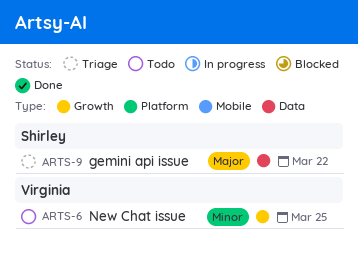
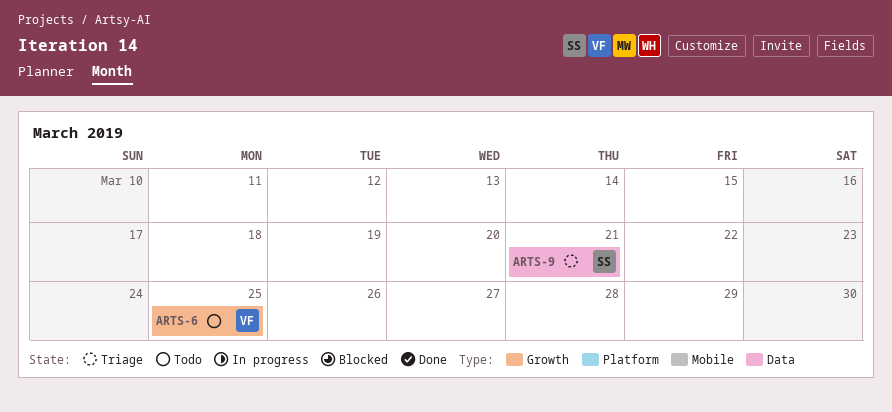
ARTS-9, due: Mar 22 -> Mar 21

